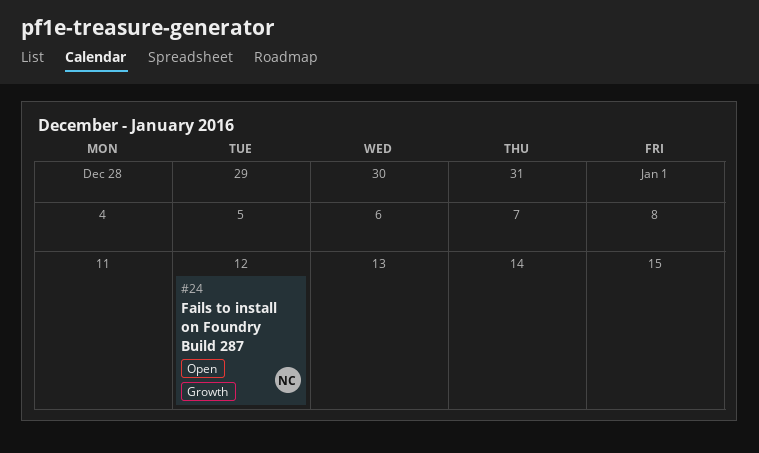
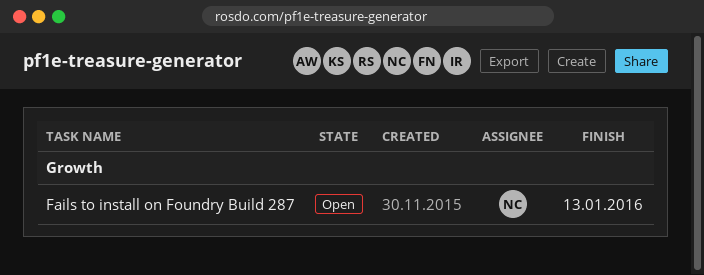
Fails to install on Foundry Build 287, due: Jan 12 -> Jan 13

